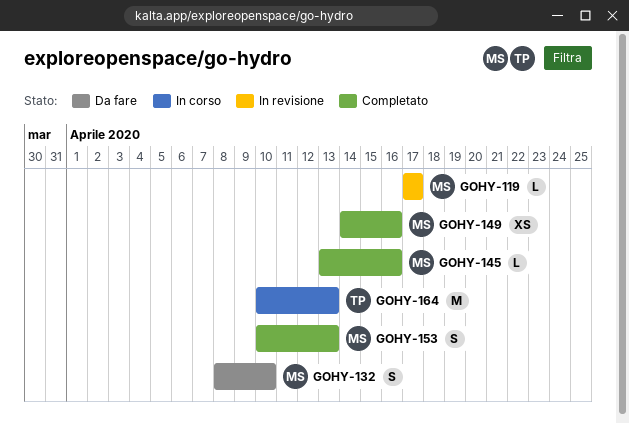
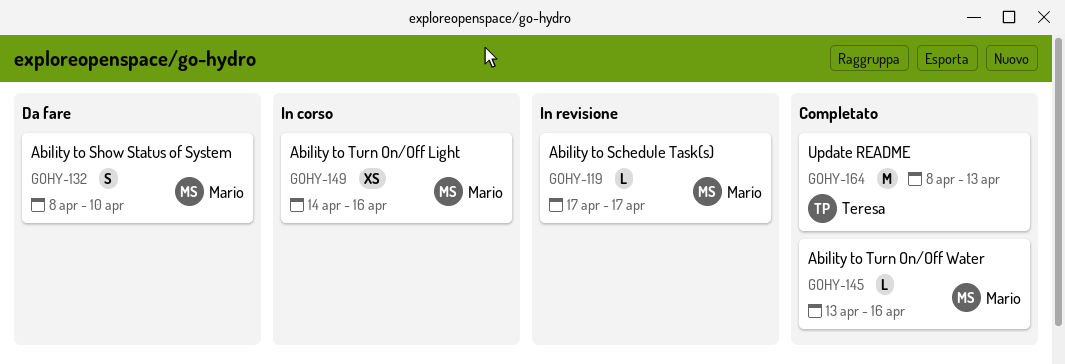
GOHY-149, status: Completato -> In corso
GOHY-153: present -> none
GOHY-164, status: In corso -> Completato
GOHY-164, start: Apr 10 -> Apr 8

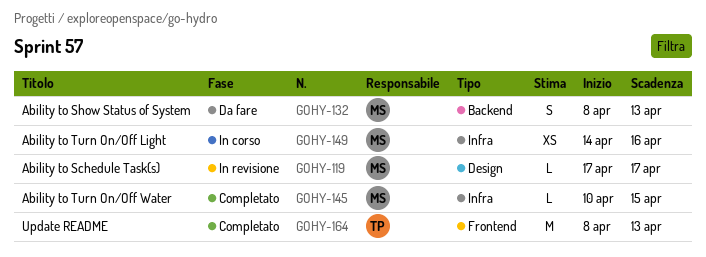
GOHY-132, due: Apr 10 -> Apr 13
GOHY-145, start: Apr 13 -> Apr 10
GOHY-145, due: Apr 16 -> Apr 15

